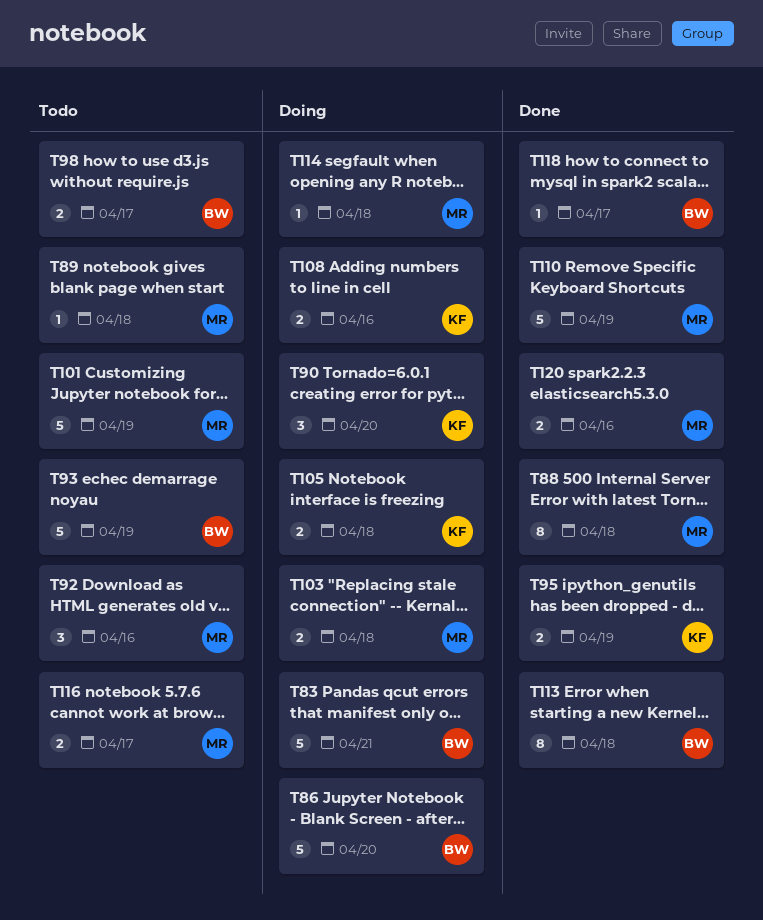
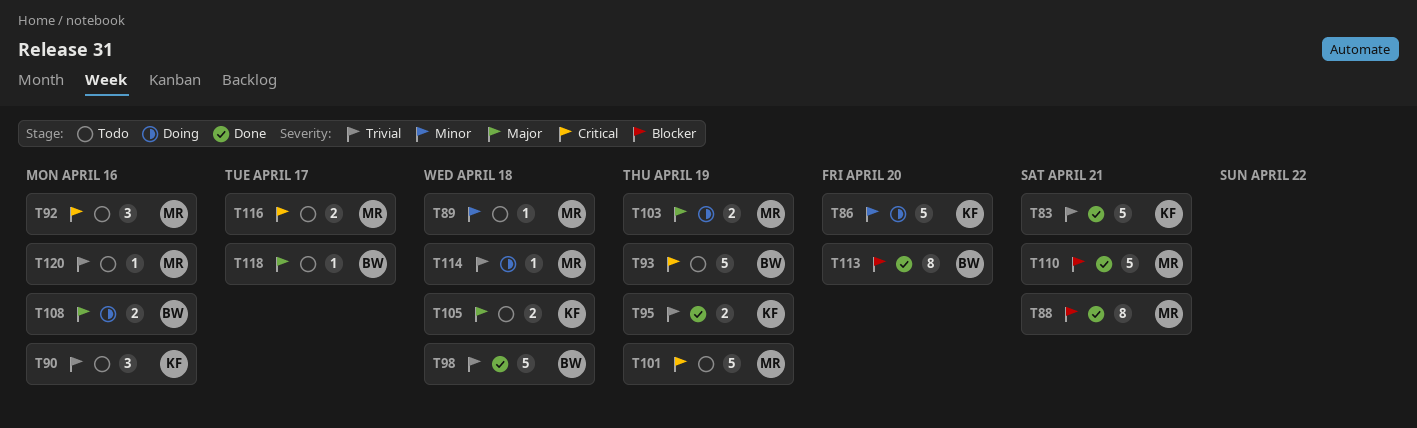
T83, status: Doing -> Done
T83, owner: BW -> KF
T86, owner: BW -> KF
T88, due: Apr 18 -> Apr 21
T90, status: Doing -> Todo
T90, due: Apr 20 -> Apr 16
T98, status: Todo -> Done
T98, estimate: 2 -> 5
T98, due: Apr 17 -> Apr 18
T103, due: Apr 18 -> Apr 19
T105, status: Doing -> Todo
T108, owner: KF -> BW
T110, due: Apr 19 -> Apr 21
T113, due: Apr 18 -> Apr 20
T118, status: Done -> Todo
T120, status: Done -> Todo
T120, estimate: 2 -> 1

